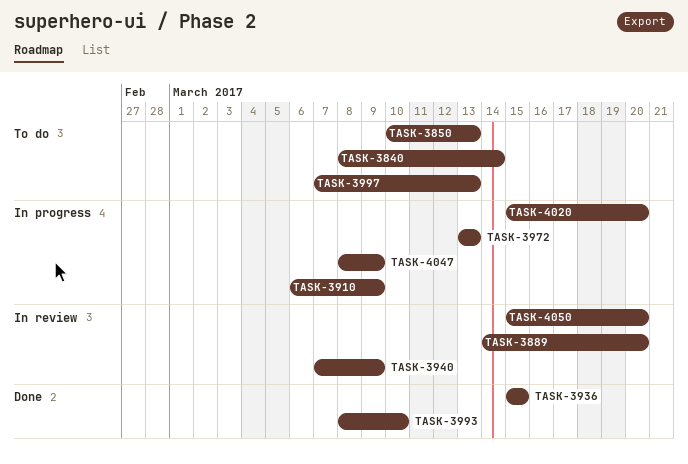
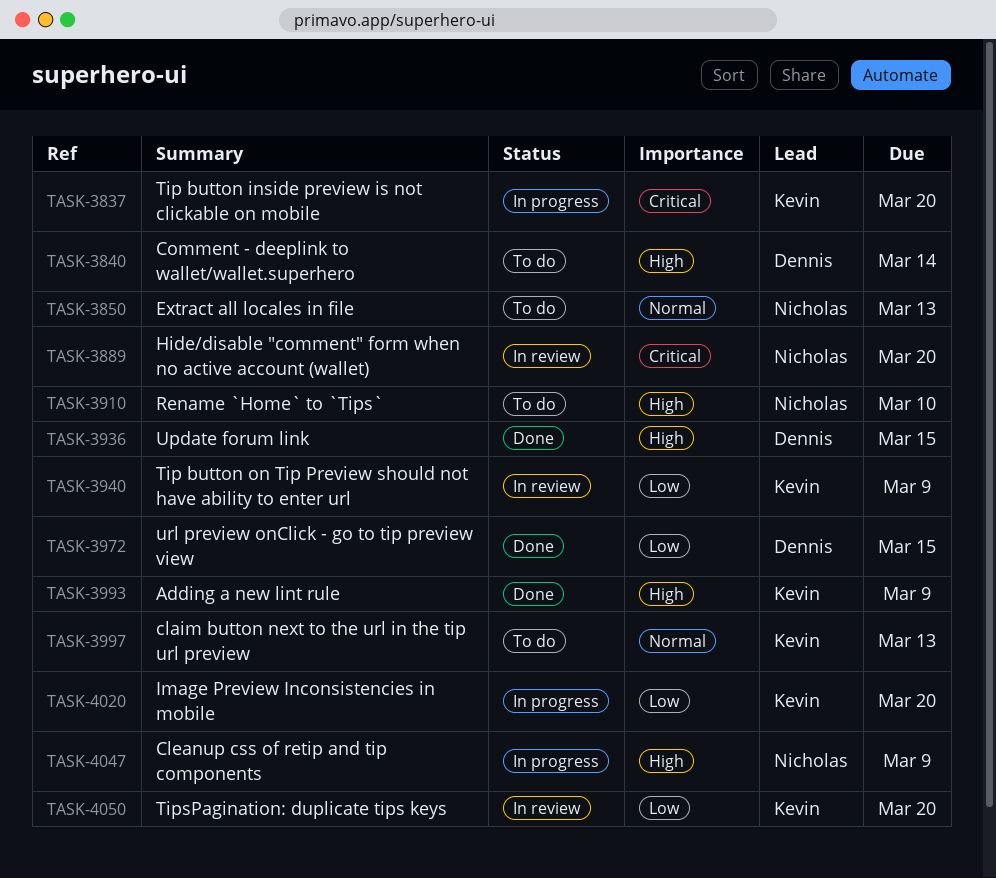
TASK-3837: none -> present
TASK-3910, status: In progress -> To do
TASK-3910, due: Mar 9 -> Mar 10
TASK-3972, status: In progress -> Done
TASK-3972, due: Mar 13 -> Mar 15
TASK-3993, due: Mar 10 -> Mar 9

